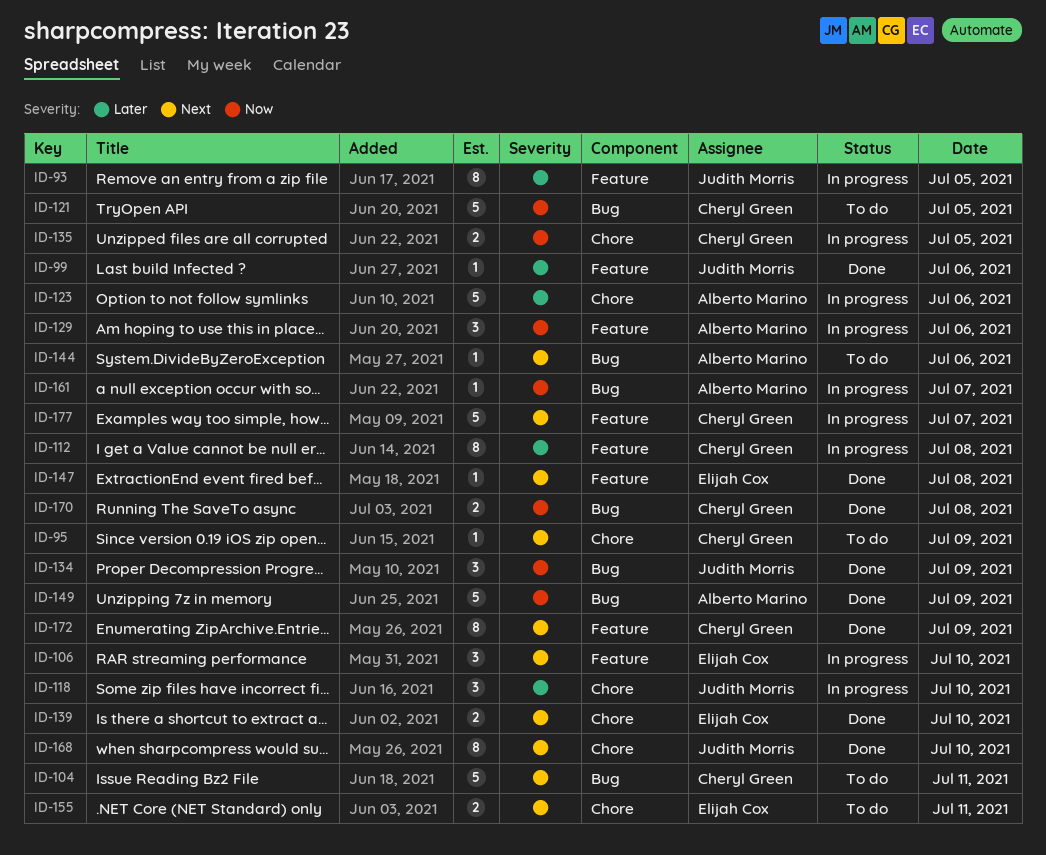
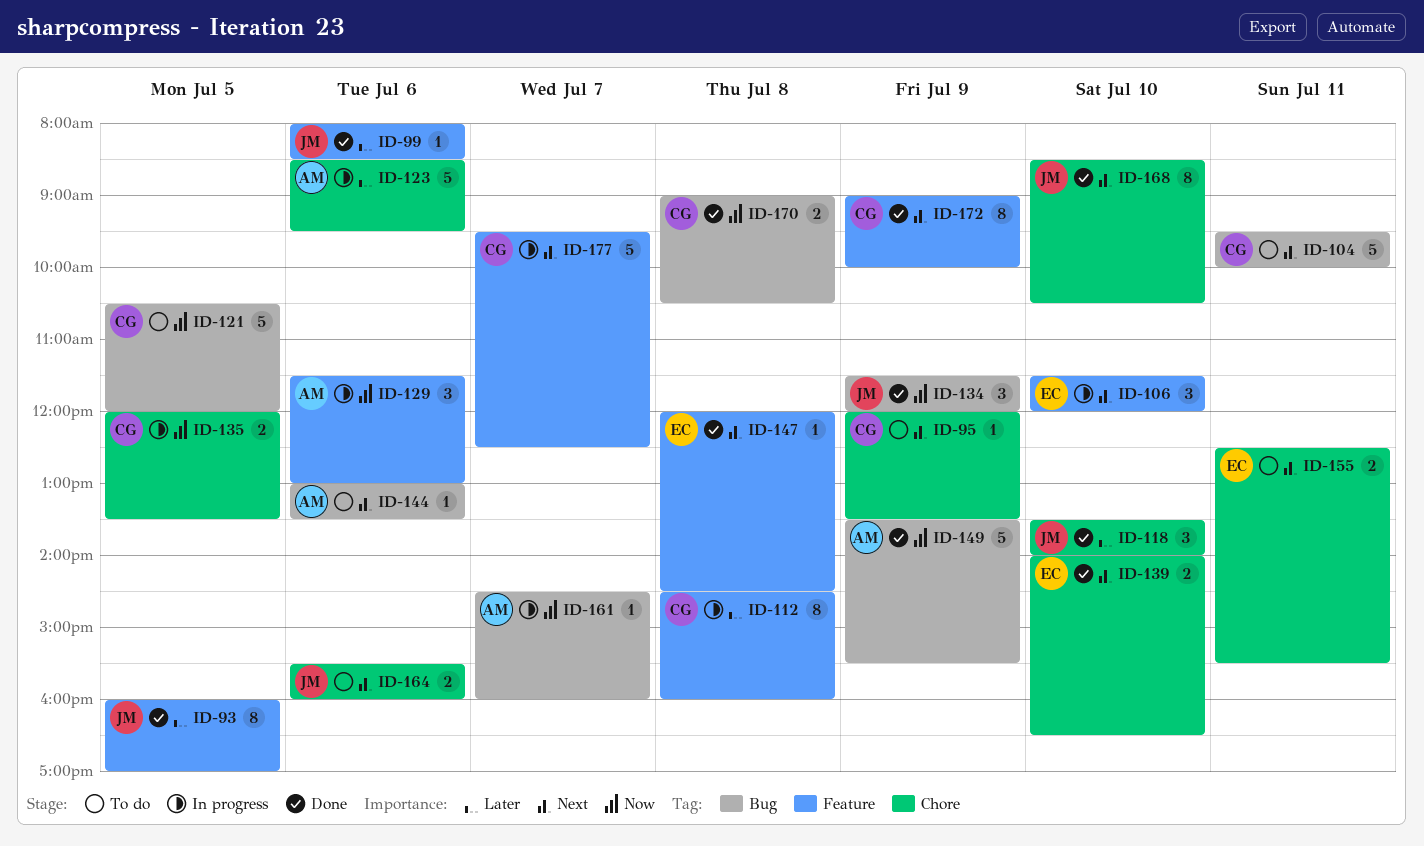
ID-93, status: In progress -> Done
ID-118, status: In progress -> Done
ID-164: none -> present

